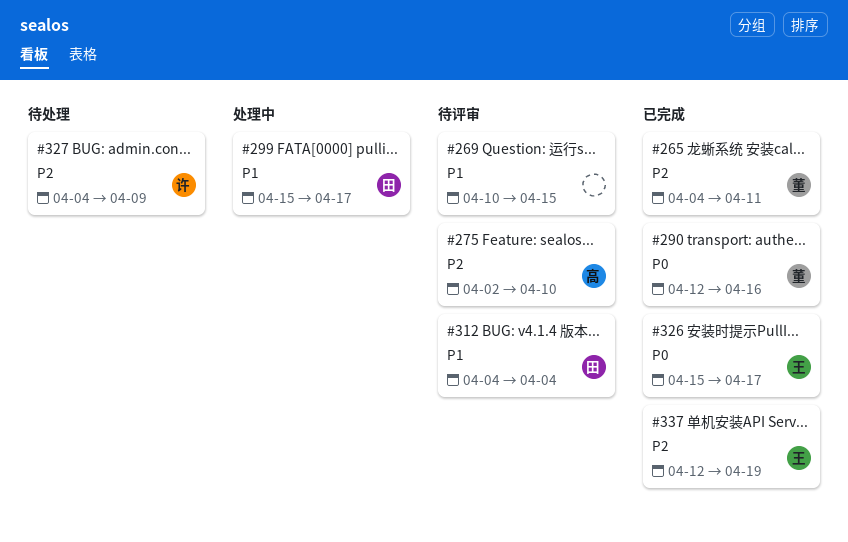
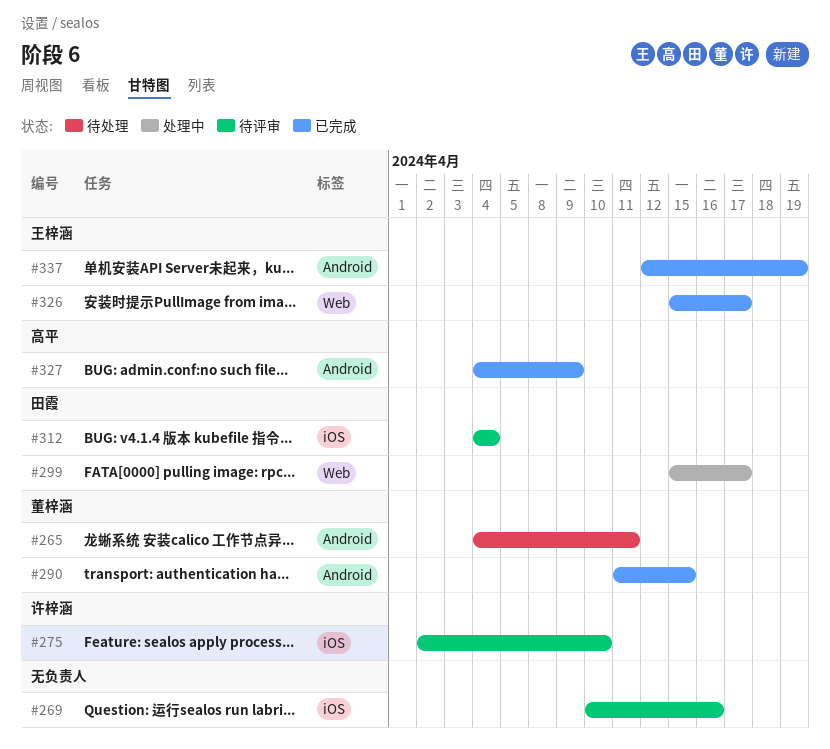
#265, status: 已完成 -> 待处理
#269, due: Apr 15 -> Apr 16
#275, owner: 高平 -> 许梓涵
#290, start: Apr 12 -> Apr 11
#290, due: Apr 16 -> Apr 15
#327, status: 待处理 -> 已完成
#327, owner: 许梓涵 -> 高平

